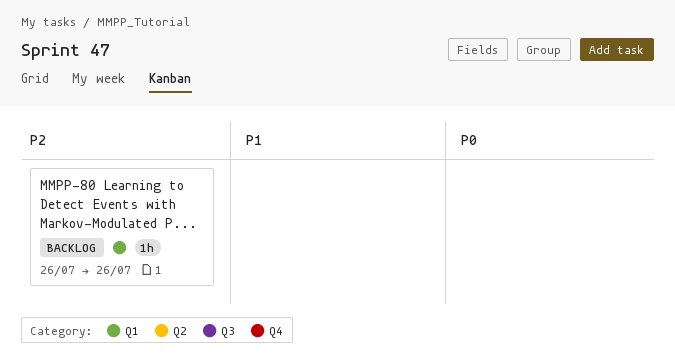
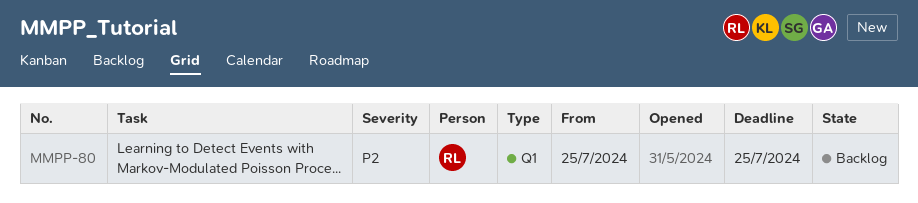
MMPP-80, start: Jul 26 -> Jul 25
MMPP-80, due: Jul 26 -> Jul 25

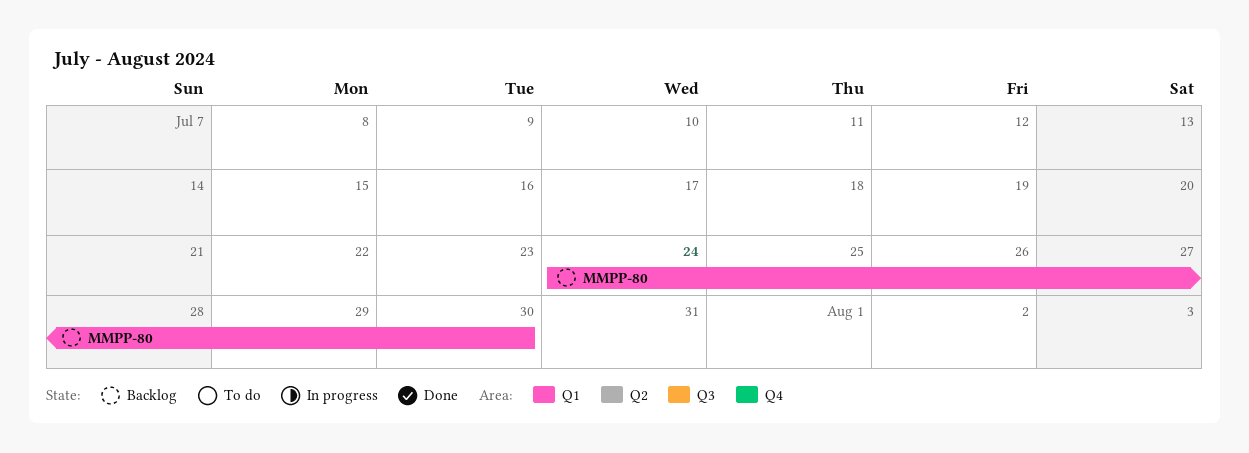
MMPP-80, start: Jul 25 -> Jul 24
MMPP-80, due: Jul 25 -> Jul 30

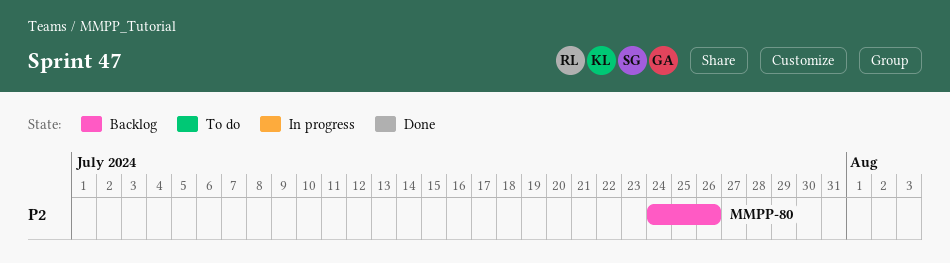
MMPP-80, due: Jul 30 -> Jul 26

